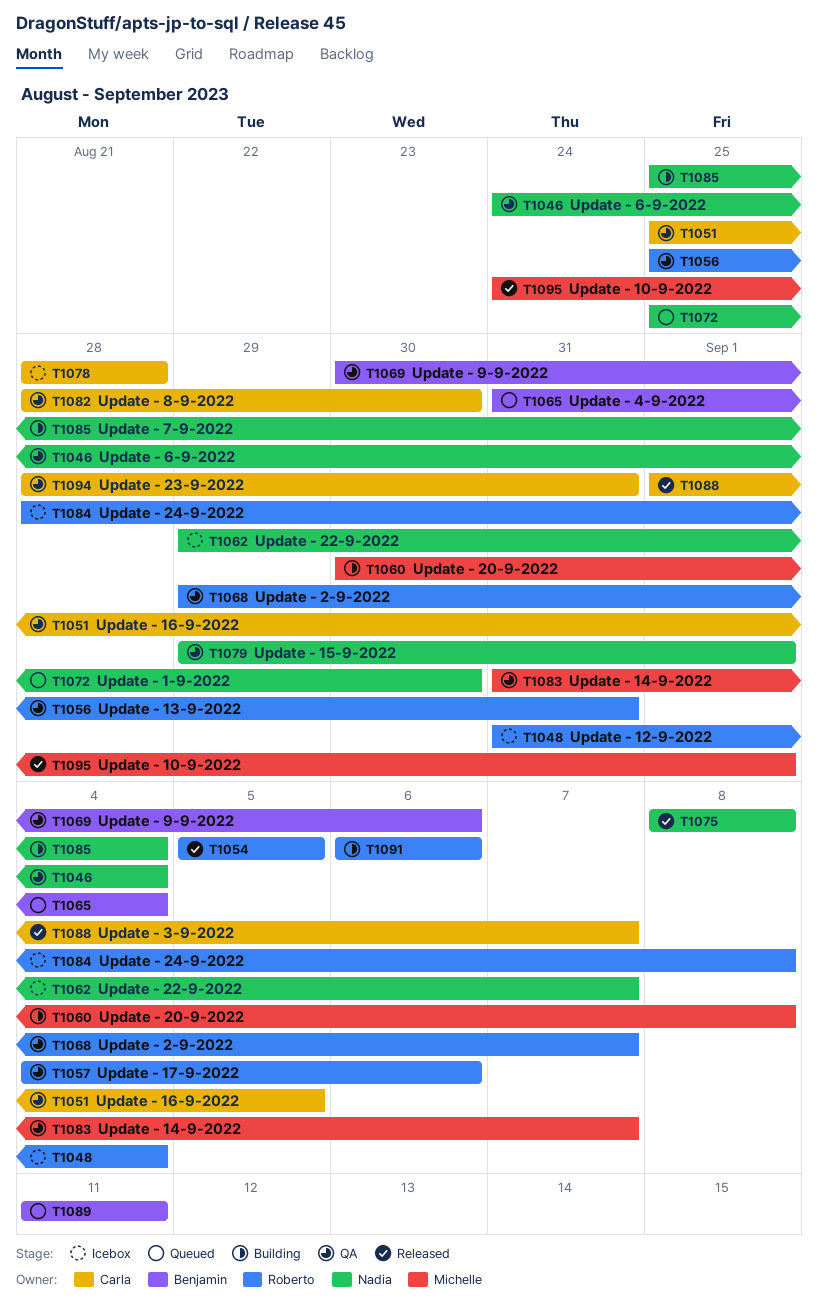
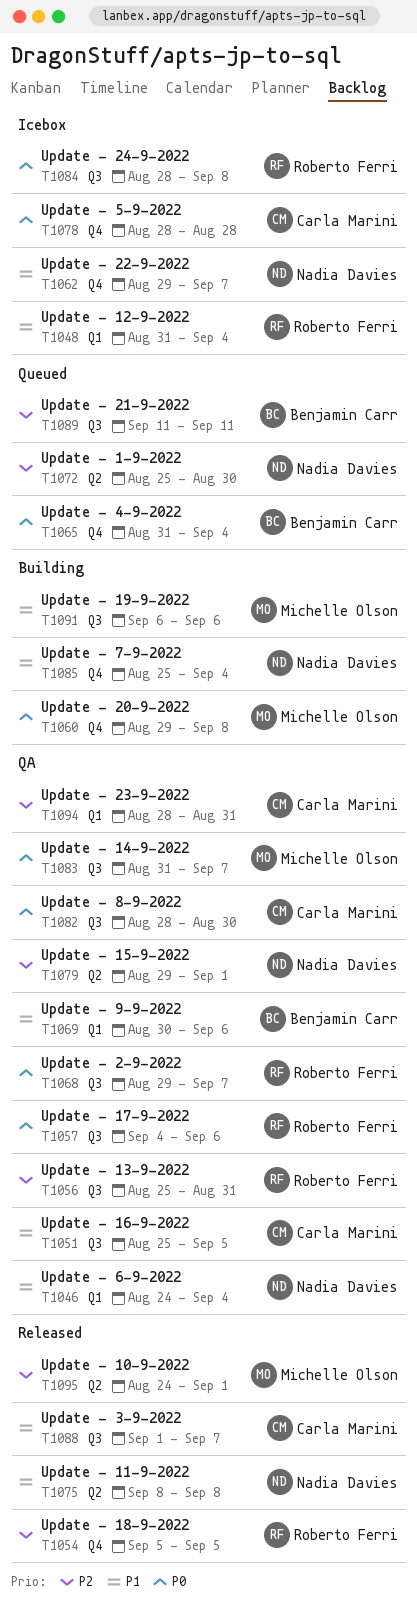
T1060, start: Aug 30 -> Aug 29
T1091, owner: Roberto Ferri -> Michelle Olson

